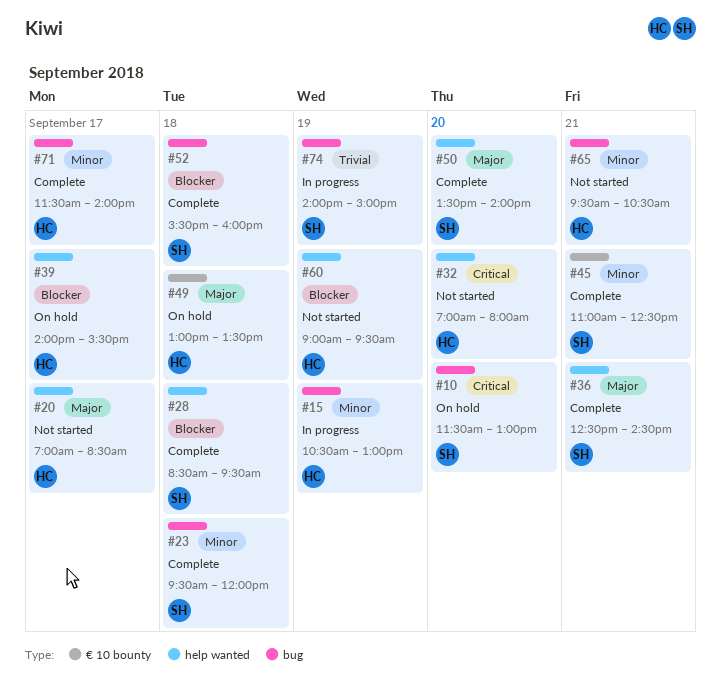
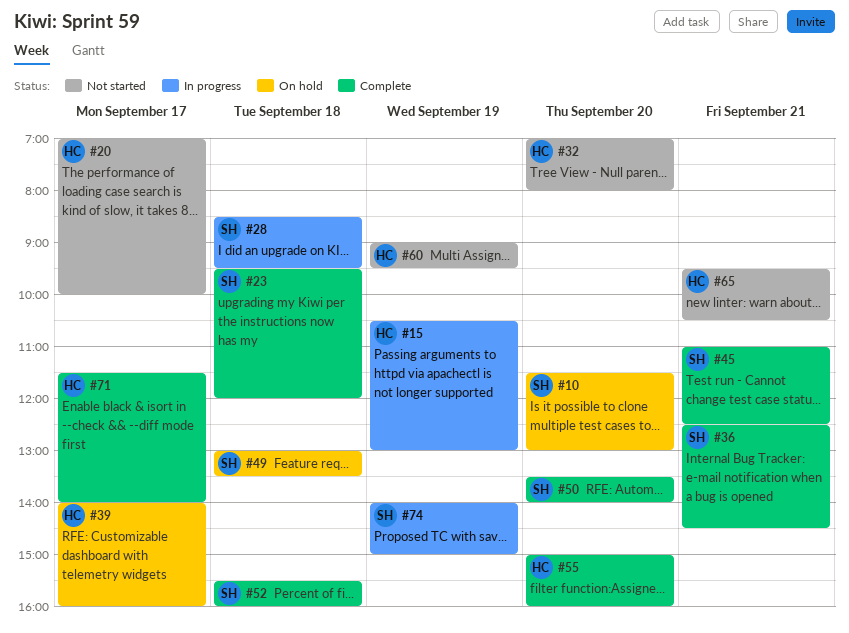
#20, ends: 08:30 -> 10:00
#28, status: Complete -> In progress
#39, ends: 15:30 -> 16:00
#49, owner: HC -> SH
#55: none -> present

